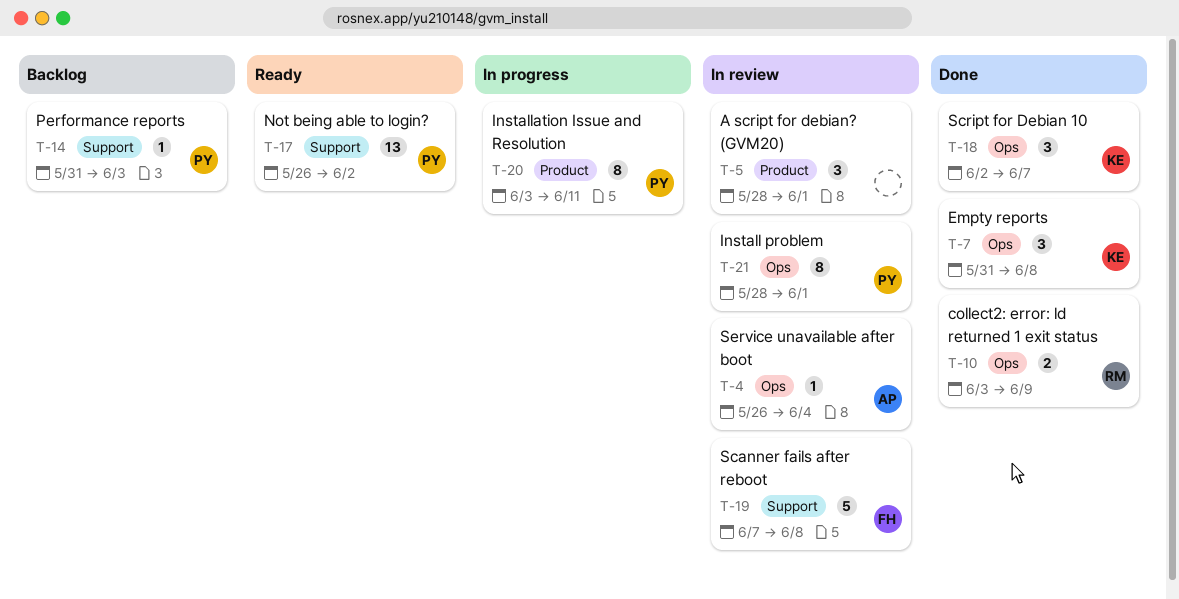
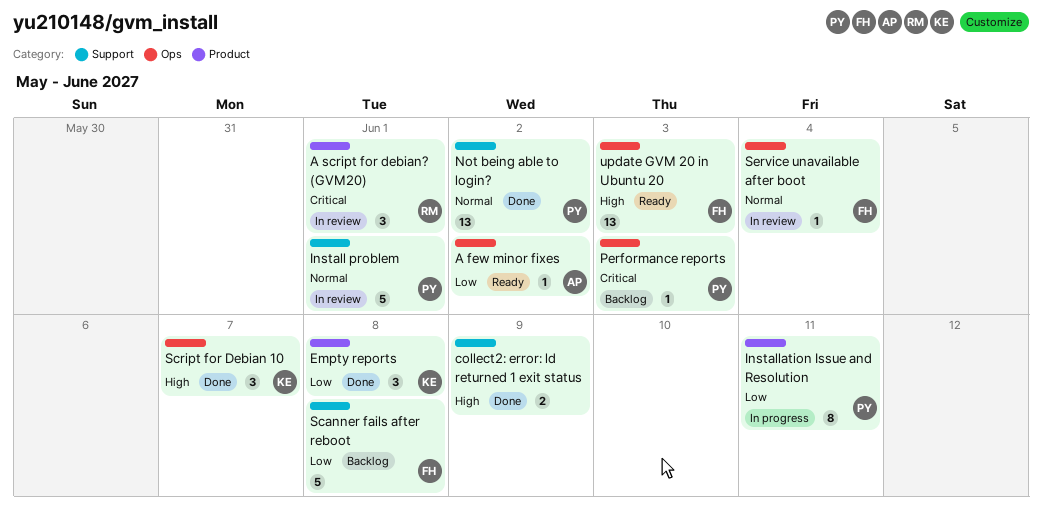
A few minor fixes: none -> present
A script for debian? (GVM20), owner: none -> RM
collect2: error: ld returned 1 exit status, owner: RM -> none
collect2: error: ld returned 1 exit status, label: Ops -> Support
Empty reports, label: Ops -> Product
Install problem, label: Ops -> Support
Install problem, estimate: 8 -> 5
Not being able to login?, status: Ready -> Done
Performance reports, label: Support -> Ops
Scanner fails after reboot, status: In review -> Backlog
Service unavailable after boot, owner: AP -> FH
update GVM 20 in Ubuntu 20: none -> present

